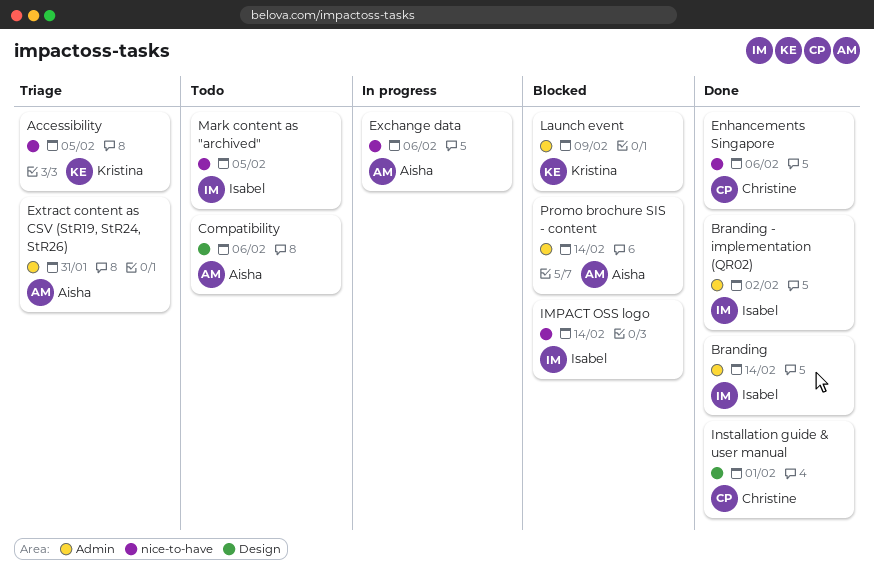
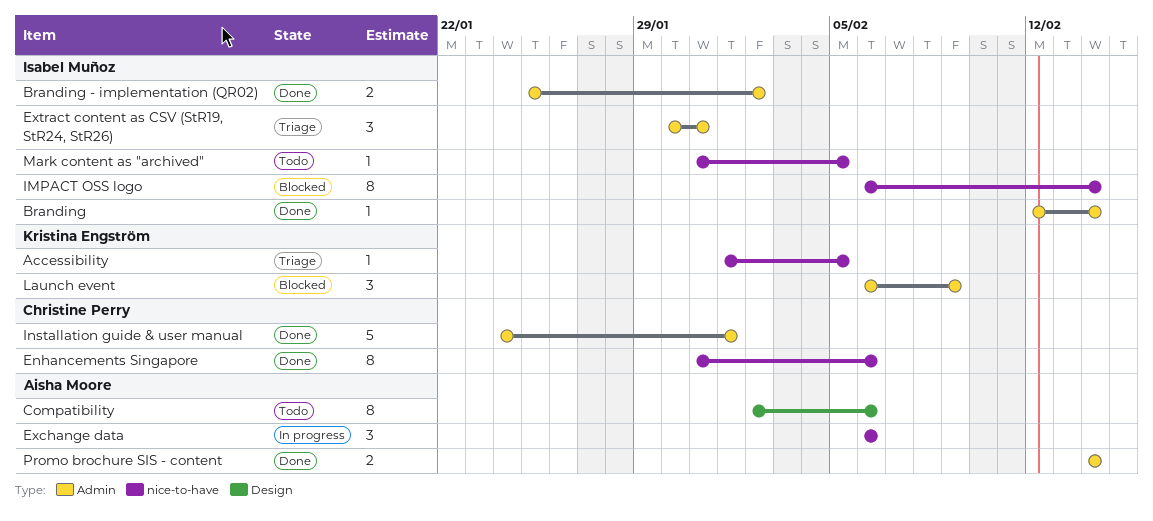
Extract content as CSV (StR19, StR24, StR26), owner: Aisha Moore -> Isabel Muñoz
Installation guide & user manual, label: Design -> Admin
Promo brochure SIS - content, status: Blocked -> Done

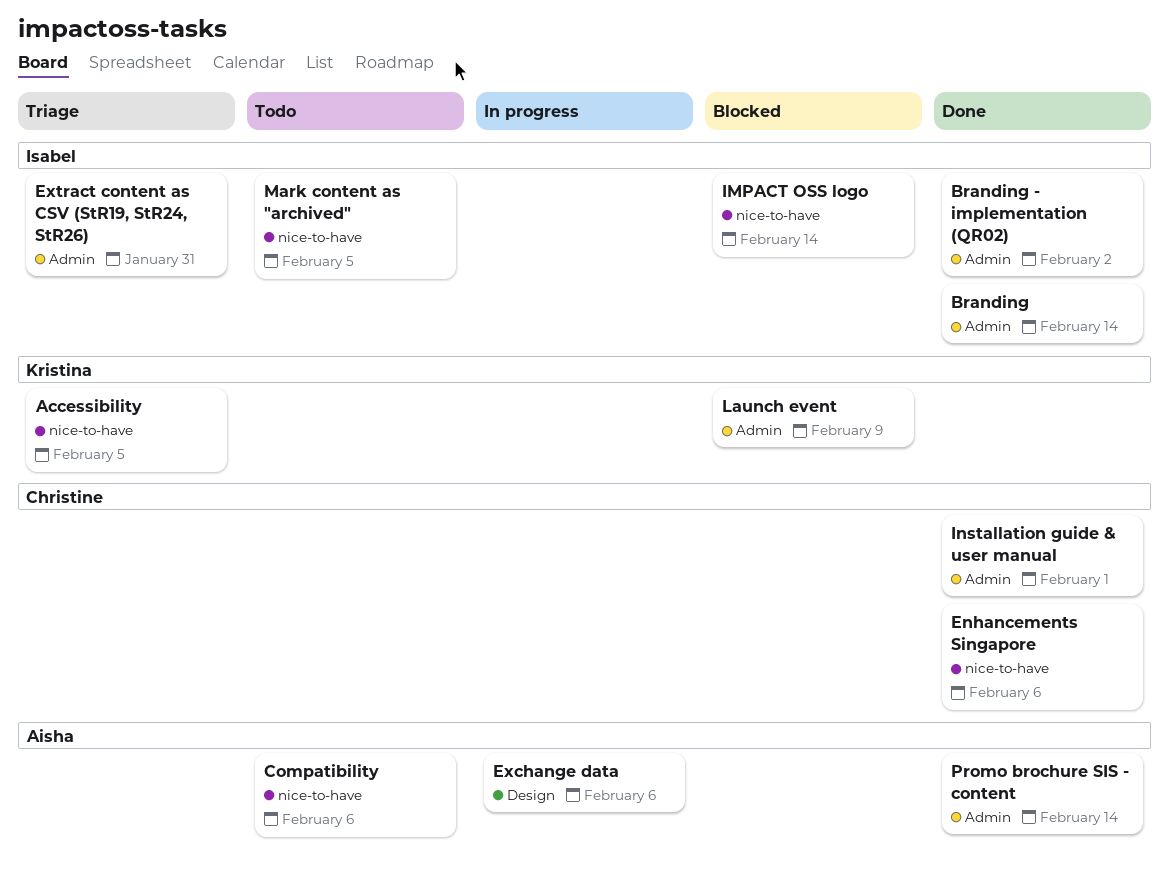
Compatibility, label: Design -> nice-to-have
Exchange data, label: nice-to-have -> Design

